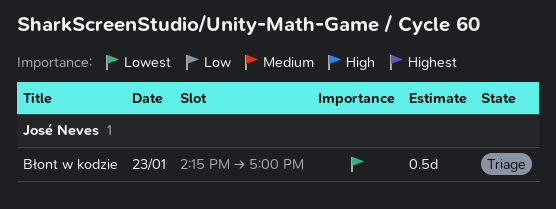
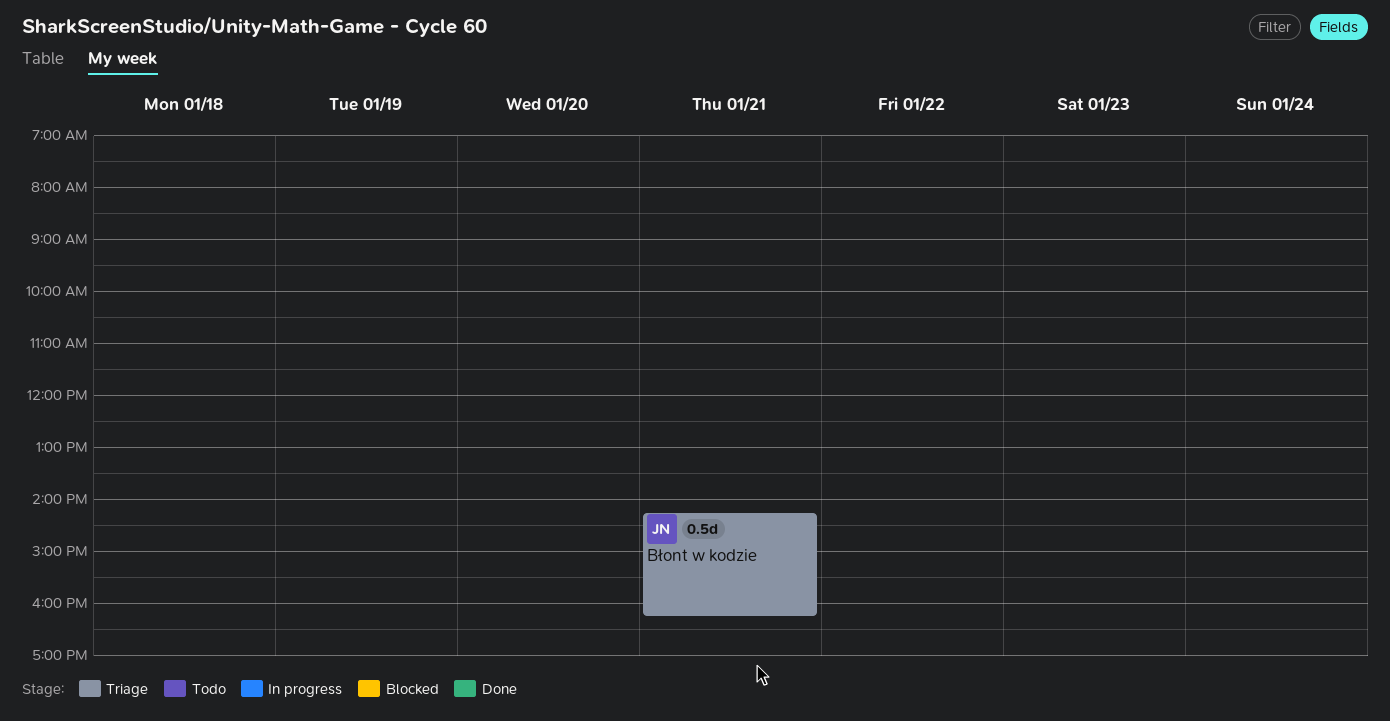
Błont w kodzie, day: Jan 23 -> Jan 21
Błont w kodzie, ends: 17:00 -> 16:15

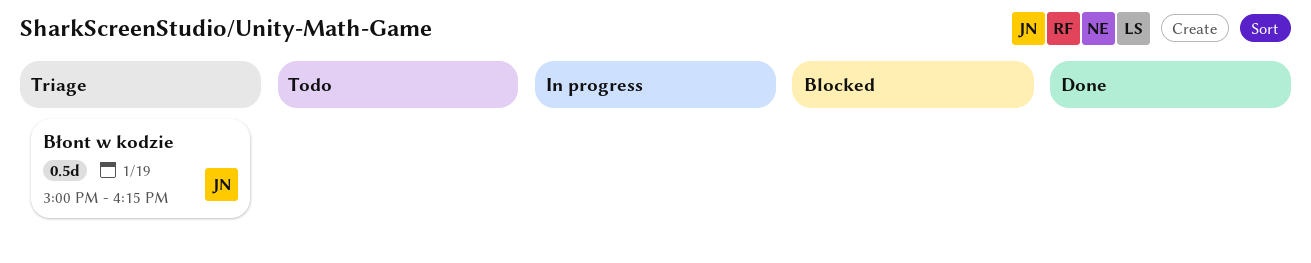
Błont w kodzie, day: Jan 21 -> Jan 19
Błont w kodzie, begins: 14:15 -> 15:00

